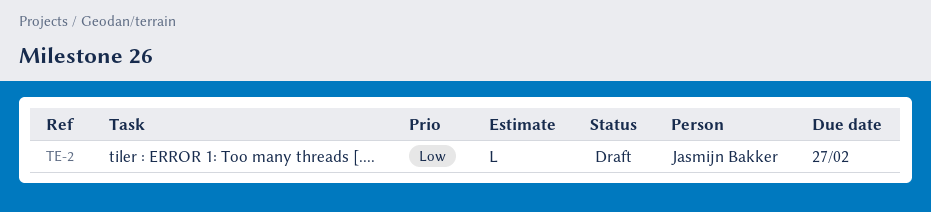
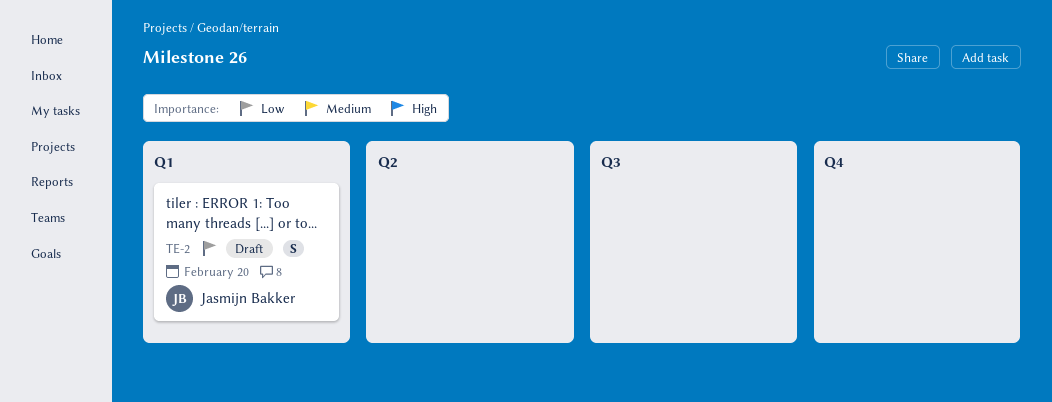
TE-2, estimate: L -> S
TE-2, due: Feb 27 -> Feb 20

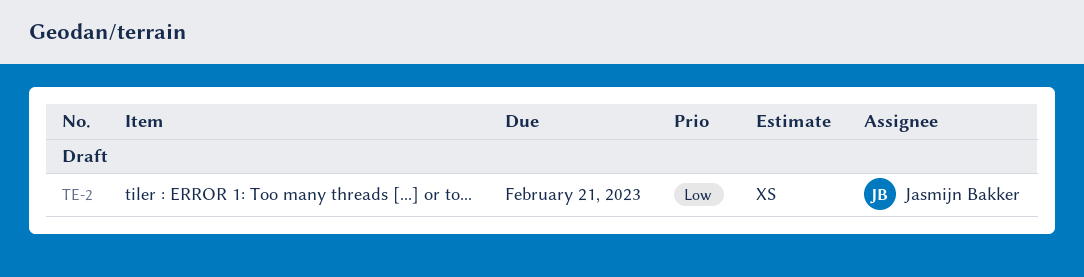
TE-2, estimate: S -> XS
TE-2, due: Feb 20 -> Feb 21

